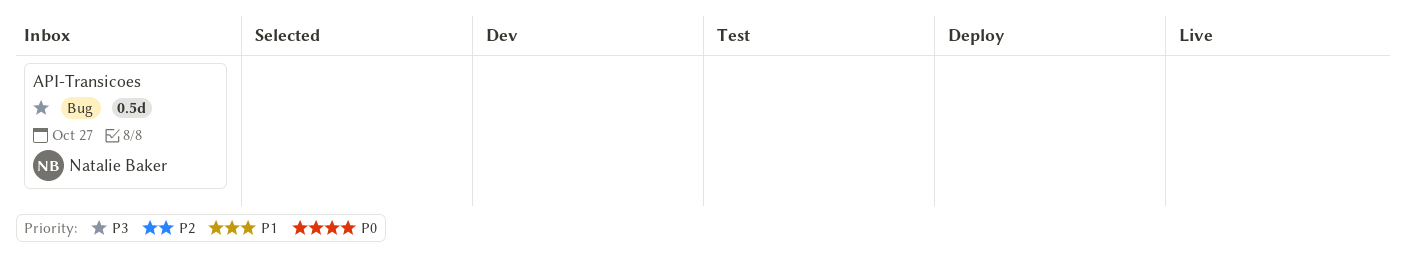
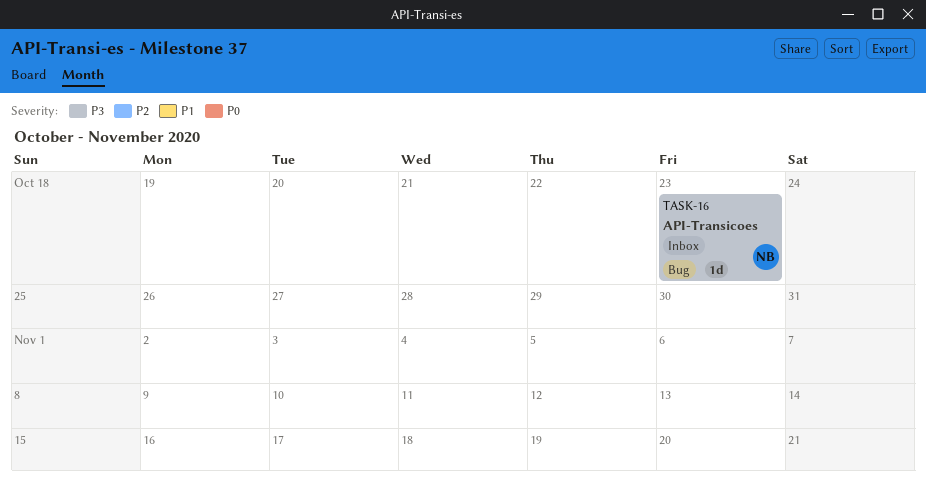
API-Transicoes, estimate: 0.5d -> 1d
API-Transicoes, due: Oct 27 -> Oct 23

